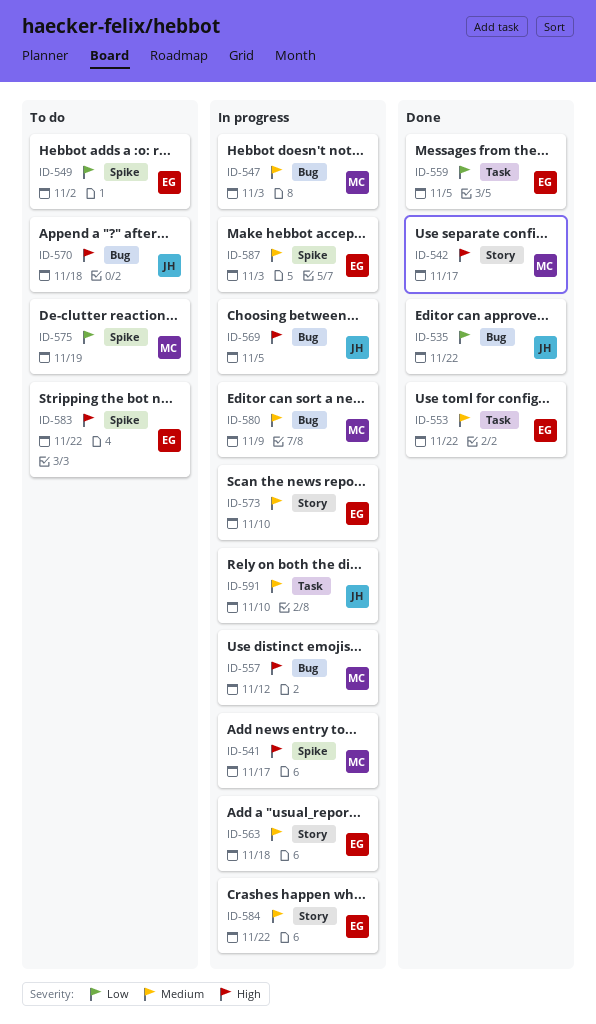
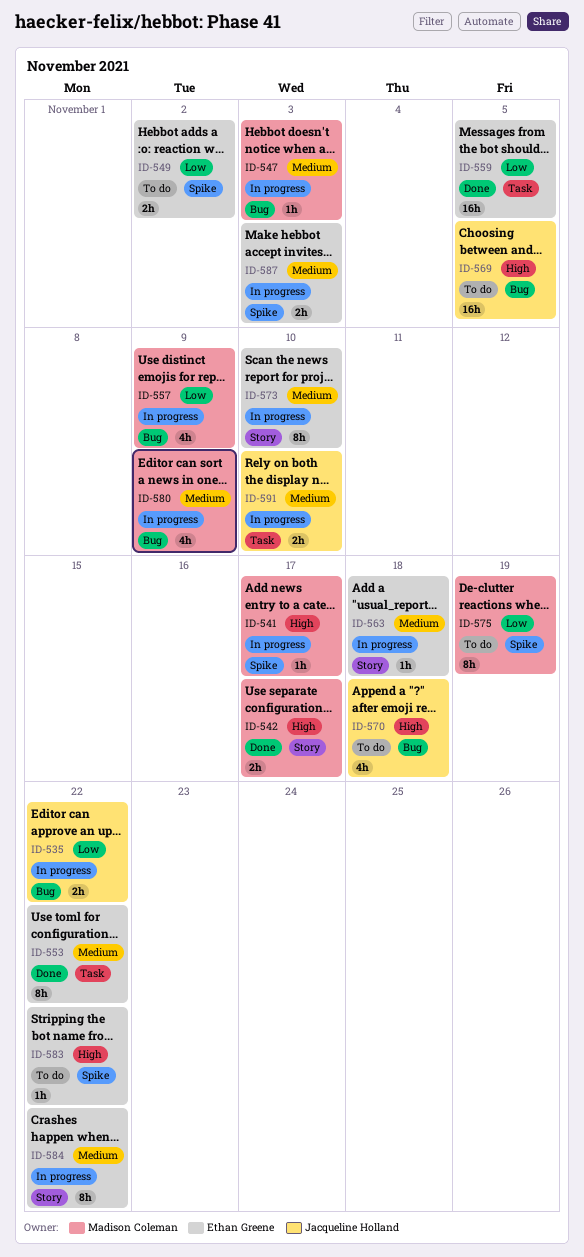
ID-535, status: Done -> In progress
ID-557, priority: High -> Low
ID-557, due: Nov 12 -> Nov 9
ID-569, status: In progress -> To do

